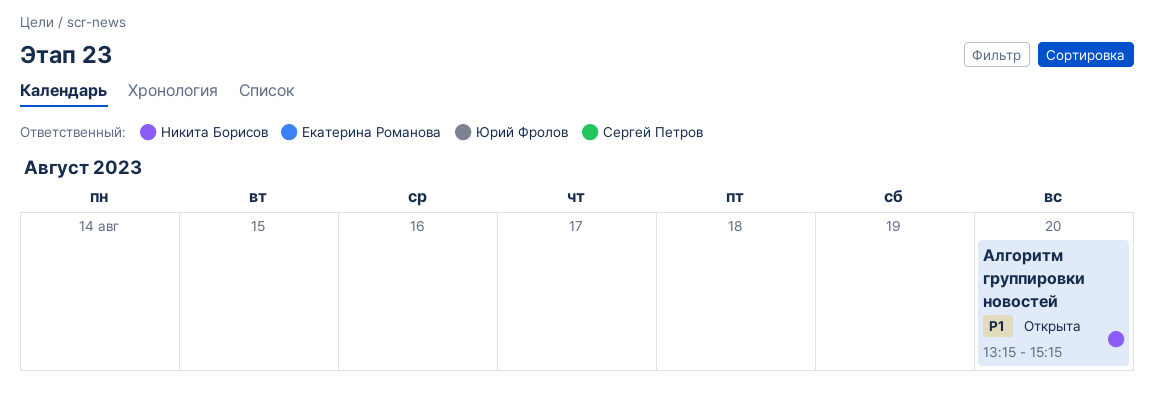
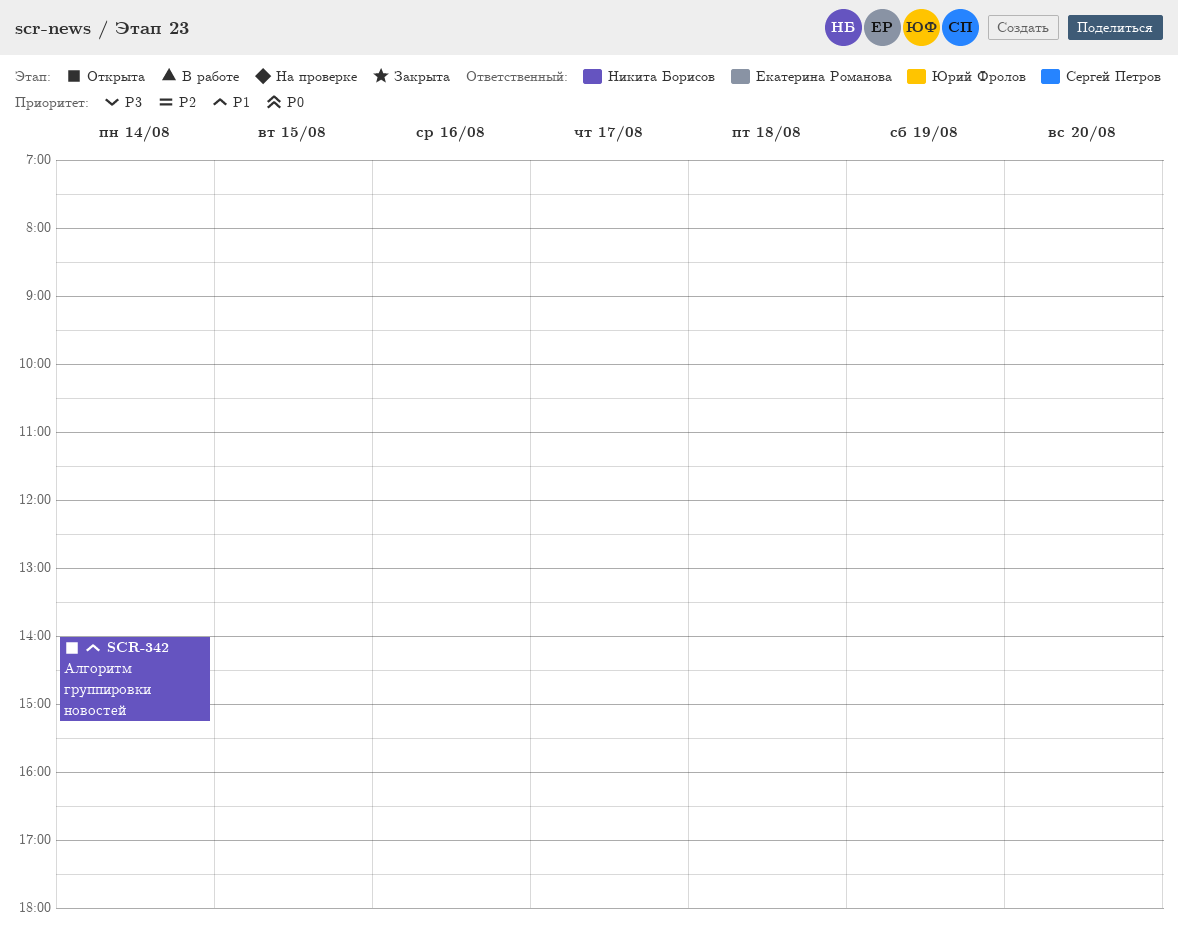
Алгоритм группировки новостей, day: Aug 20 -> Aug 14
Алгоритм группировки новостей, begins: 13:15 -> 14:00

